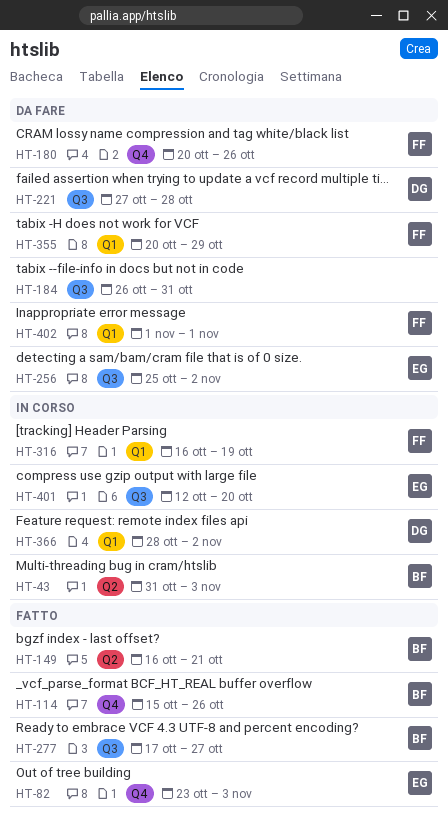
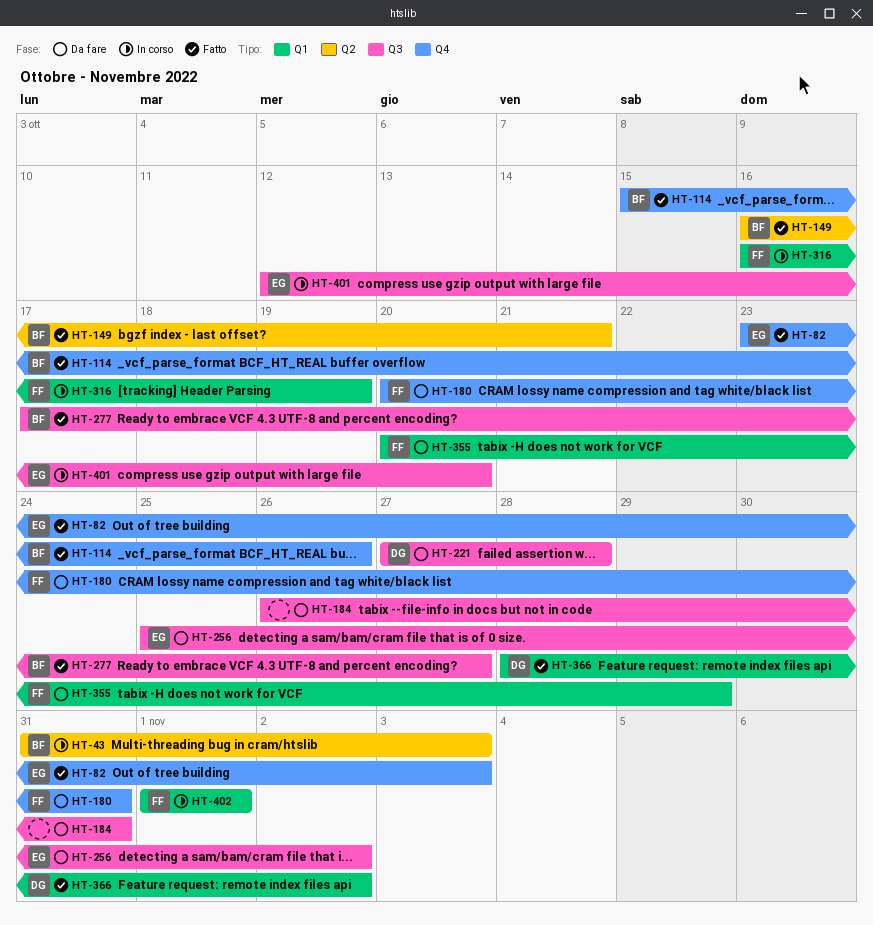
HT-180, due: Oct 26 -> Oct 31
HT-366, status: In corso -> Fatto
HT-402, status: Da fare -> In corso

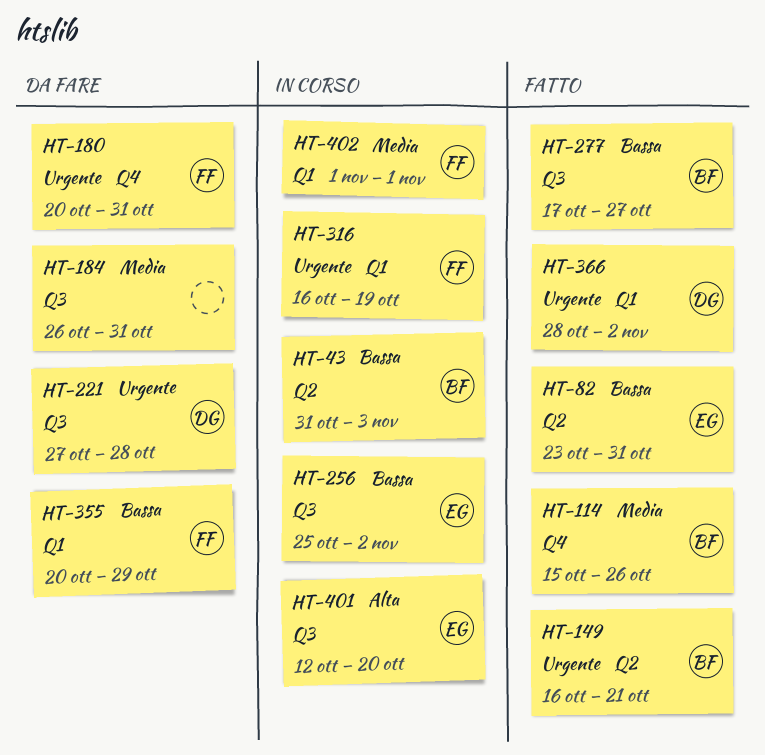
HT-82, label: Q4 -> Q2
HT-82, due: Nov 3 -> Oct 31
HT-256, status: Da fare -> In corso

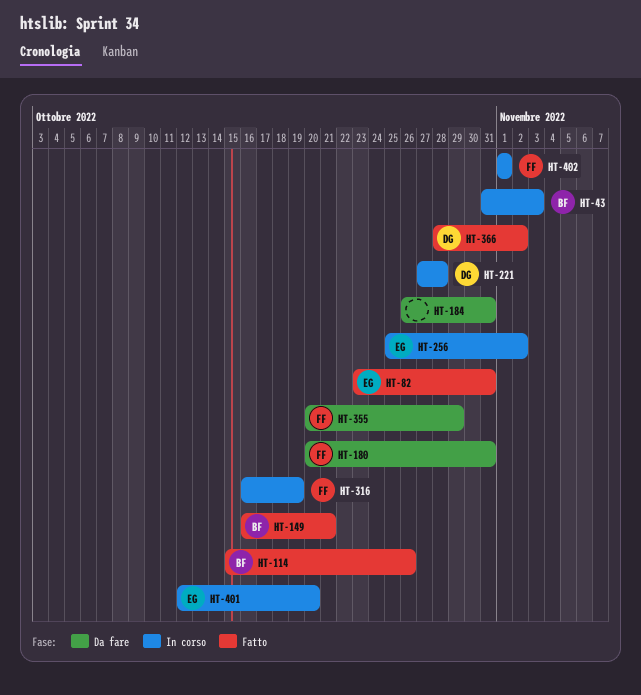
HT-221, status: Da fare -> In corso
HT-277: present -> none

